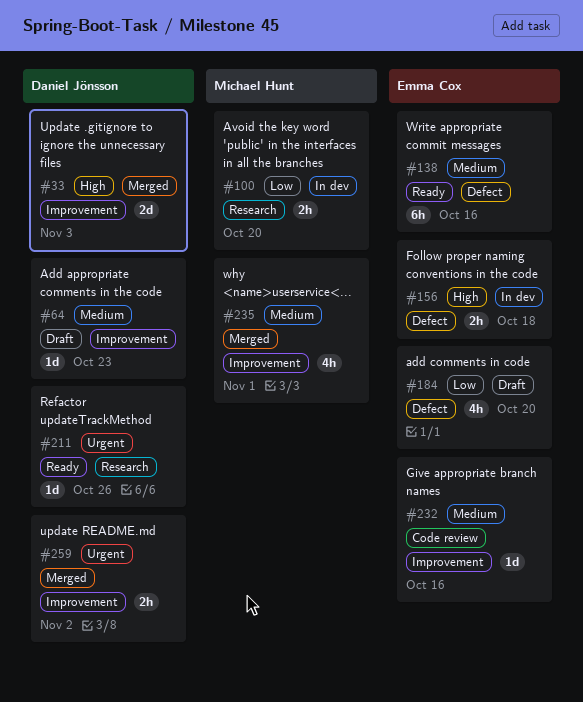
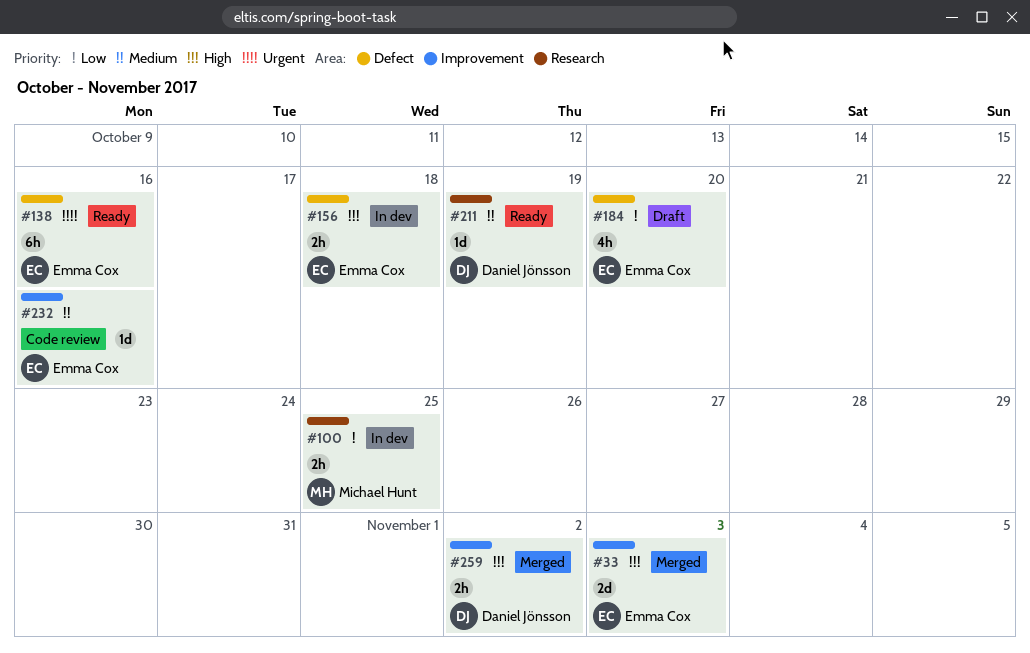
#33, owner: Daniel Jönsson -> Emma Cox
#64: present -> none
#100, due: Oct 20 -> Oct 25
#138, priority: Medium -> Urgent
#211, priority: Urgent -> Medium
#211, due: Oct 26 -> Oct 19
#235: present -> none
#259, priority: Urgent -> High

